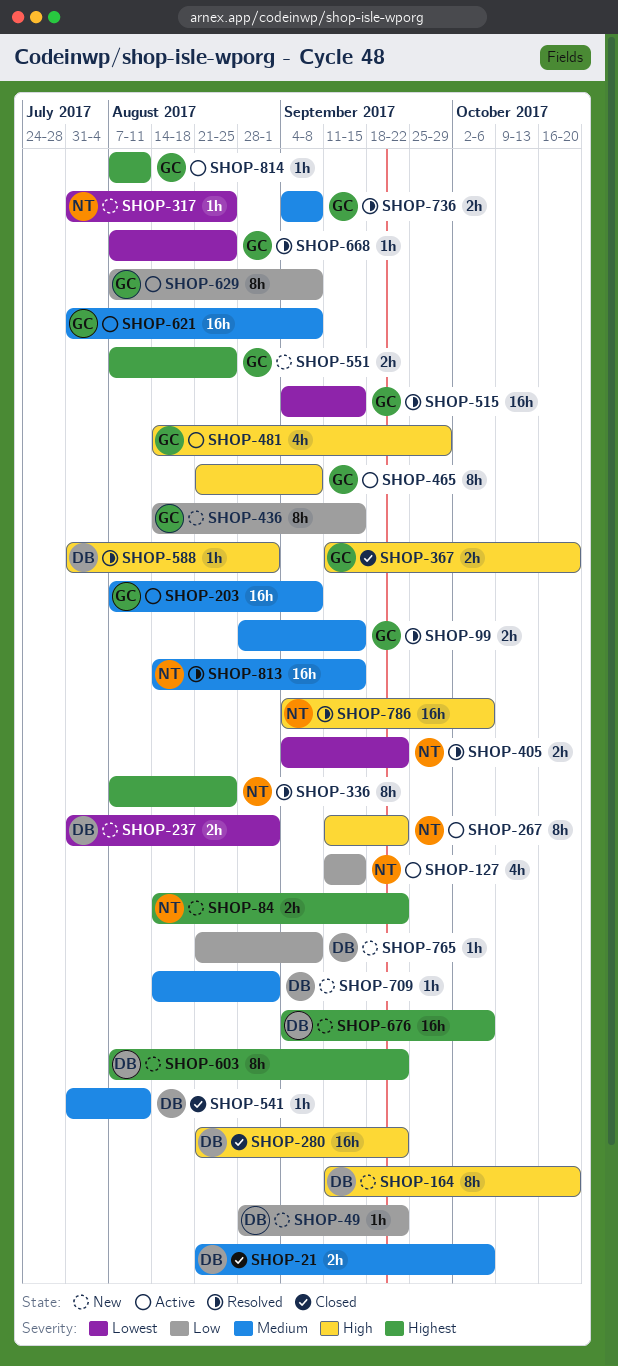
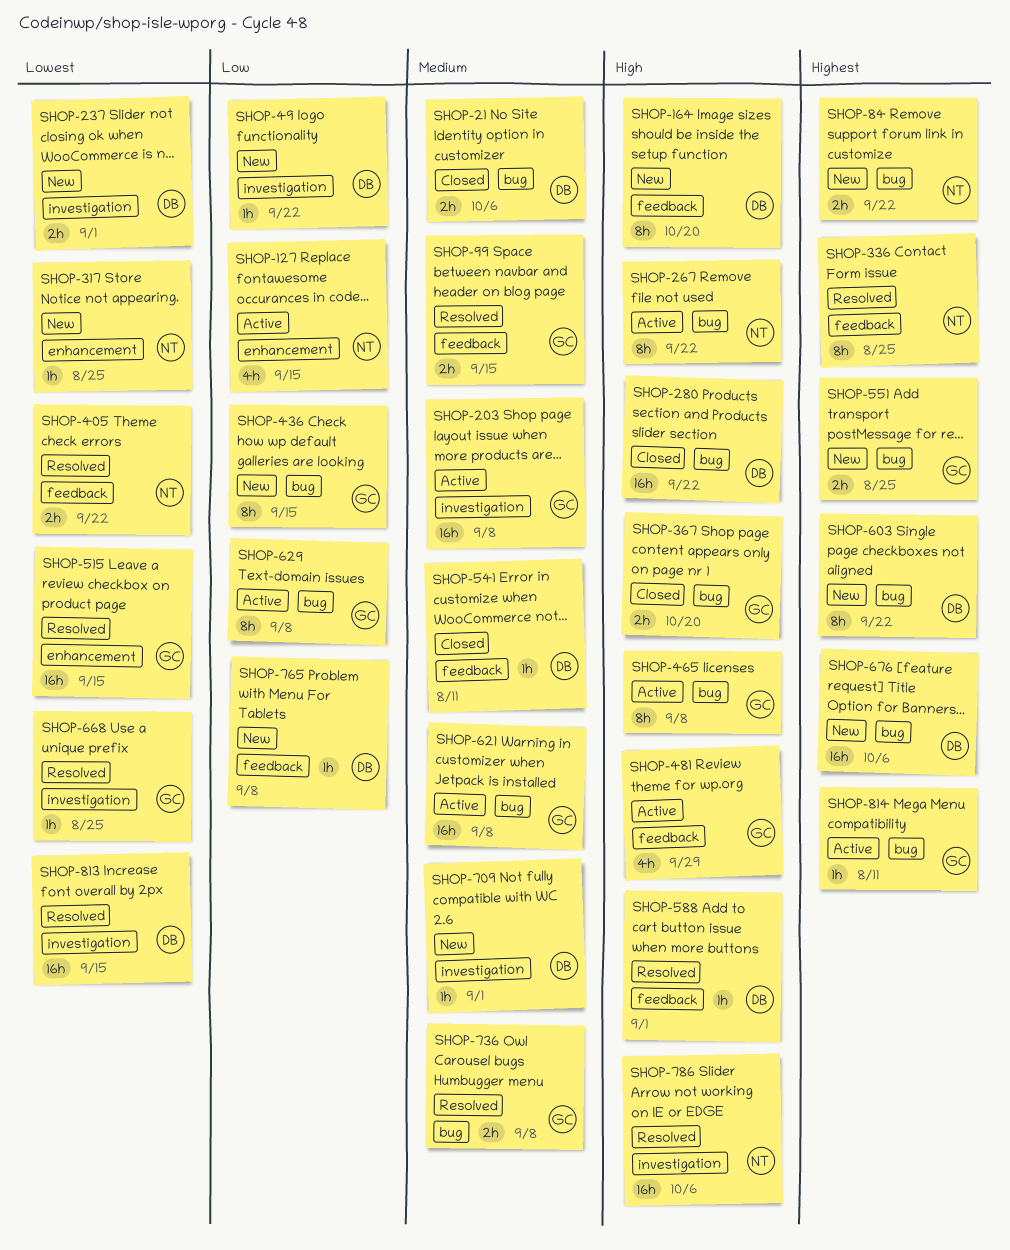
SHOP-813, owner: NT -> DB
SHOP-813, priority: Medium -> Lowest

